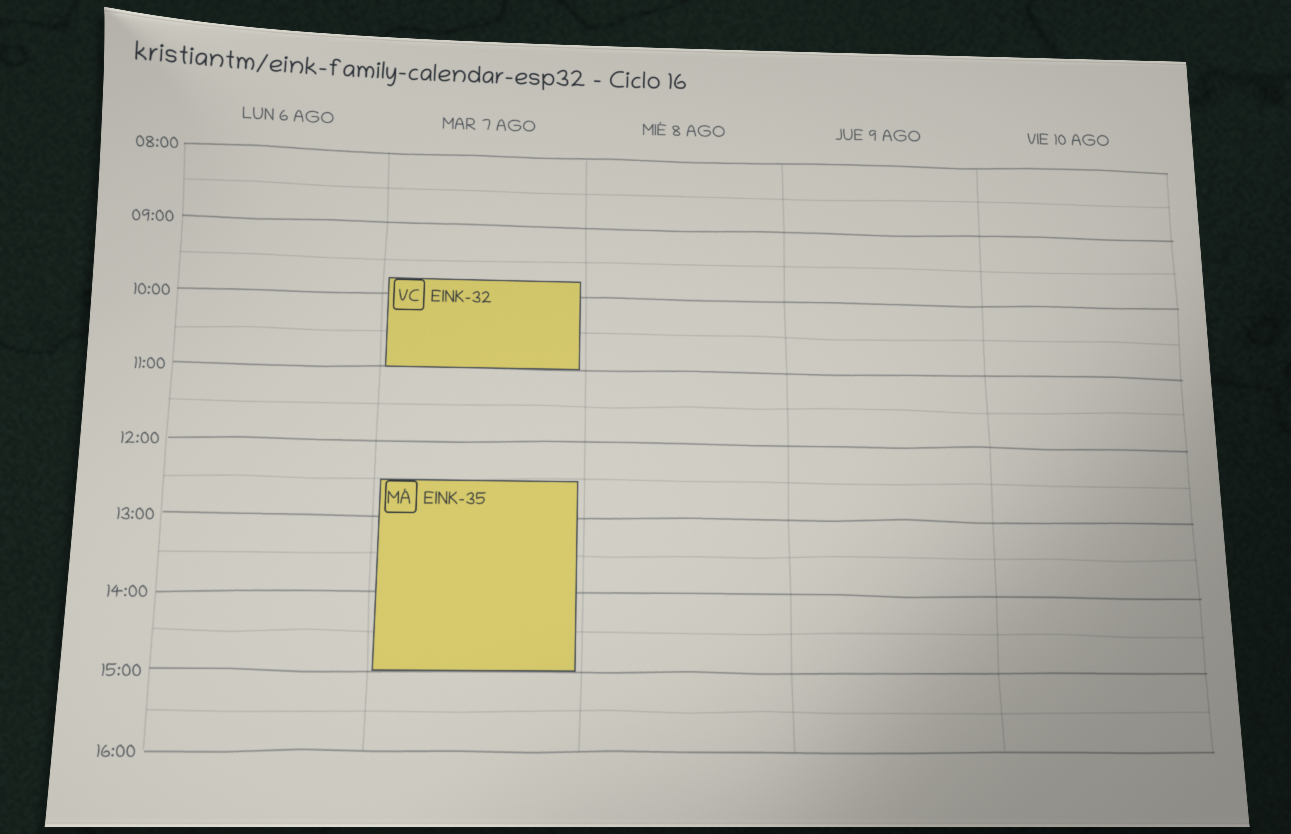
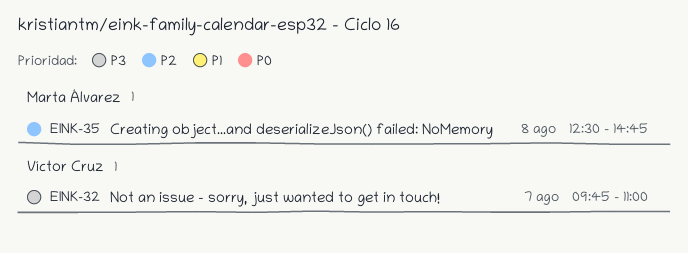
EINK-35, day: Aug 7 -> Aug 8
EINK-35, ends: 15:00 -> 14:45

